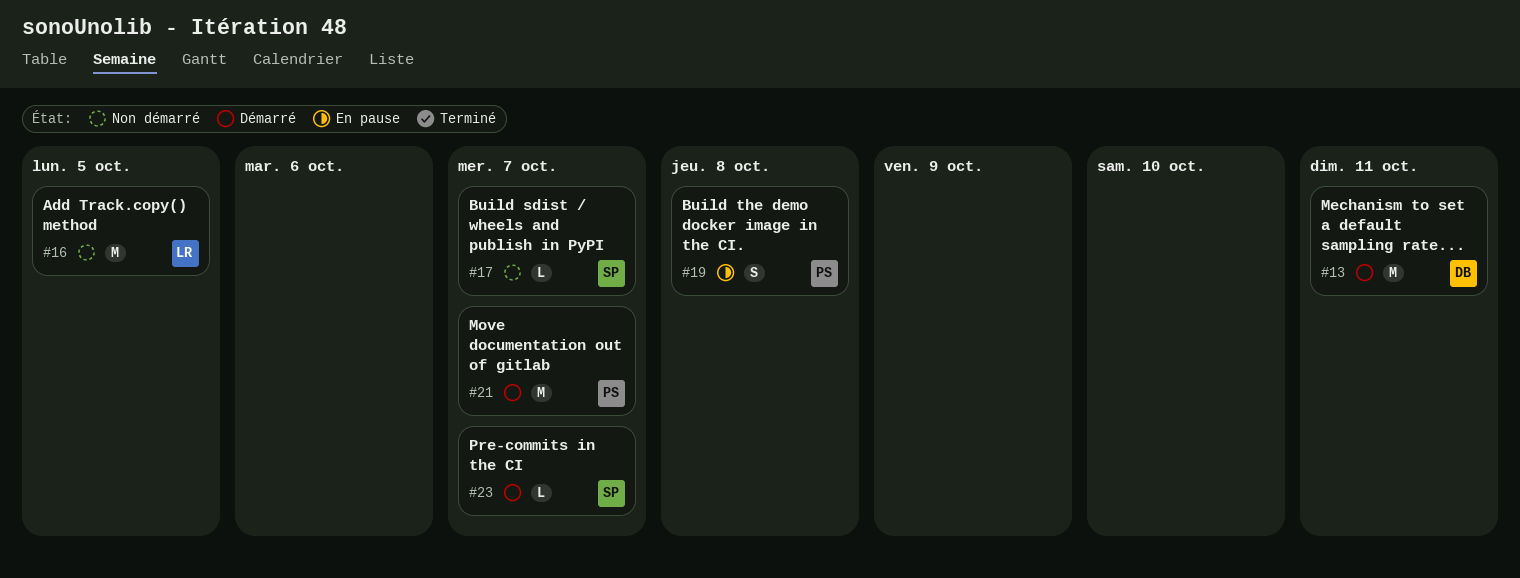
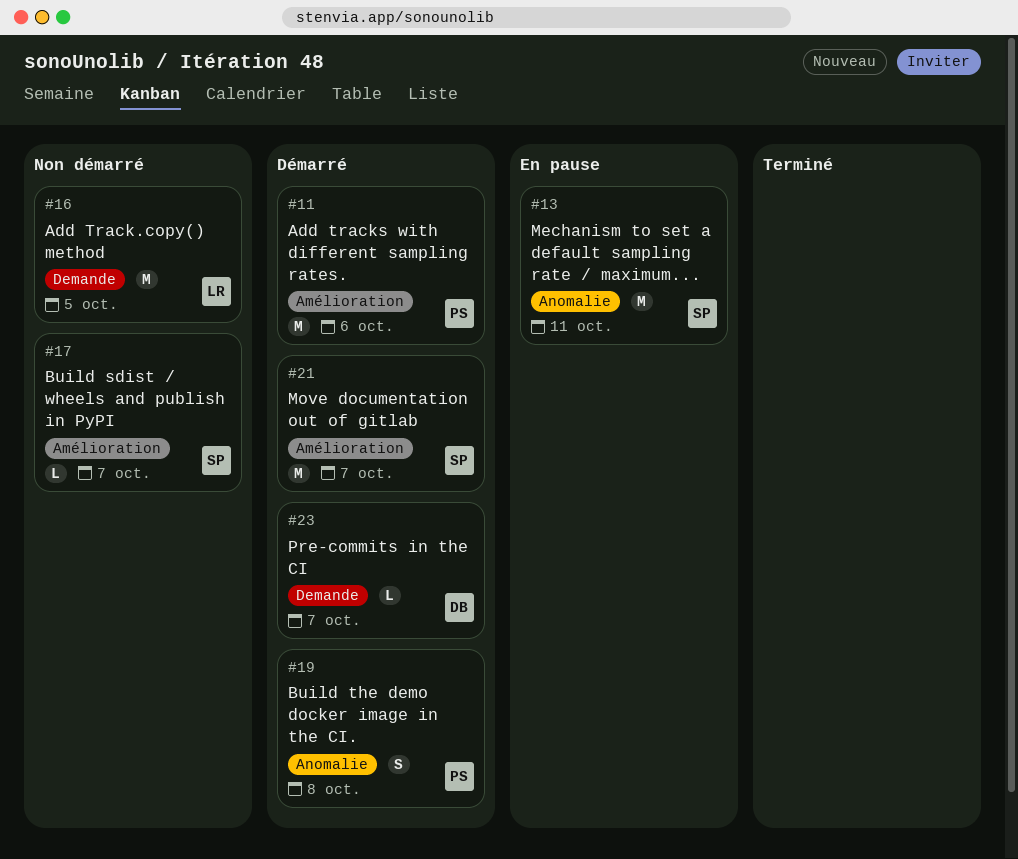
#11: none -> present
#13, status: Démarré -> En pause
#13, owner: DB -> SP
#19, status: En pause -> Démarré
#21, owner: PS -> SP
#23, owner: SP -> DB

